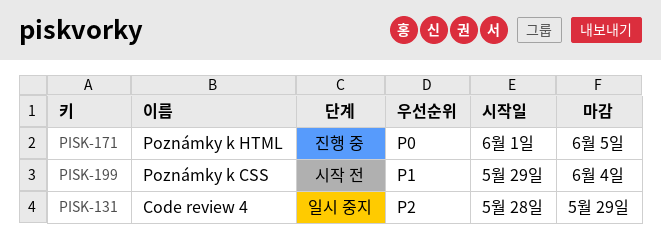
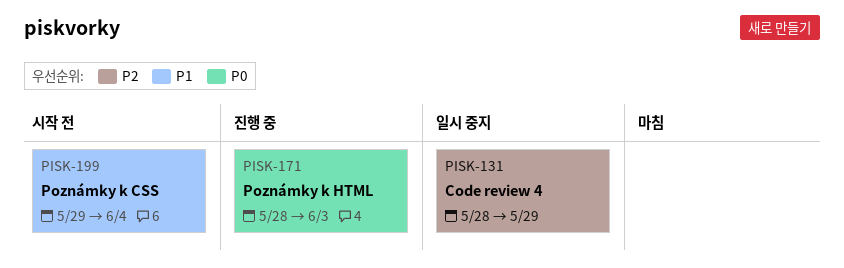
PISK-171, start: Jun 1 -> May 28
PISK-171, due: Jun 5 -> Jun 3

